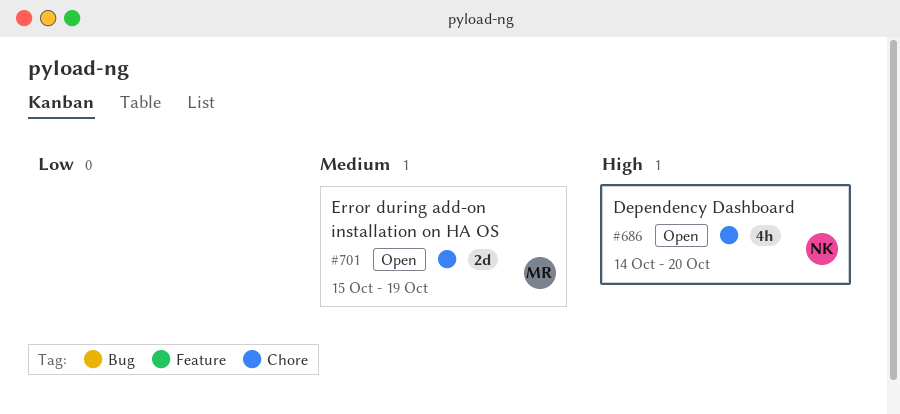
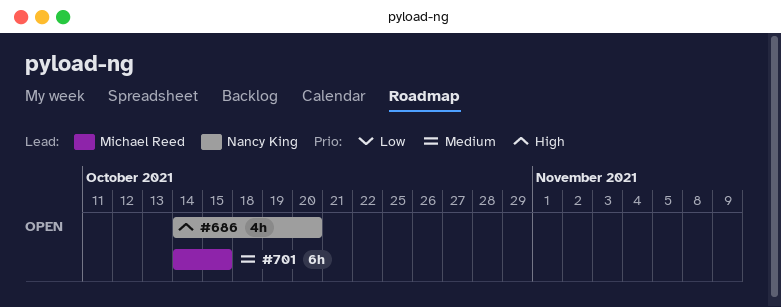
#701, estimate: 2d -> 6h
#701, start: Oct 15 -> Oct 14
#701, due: Oct 19 -> Oct 15

